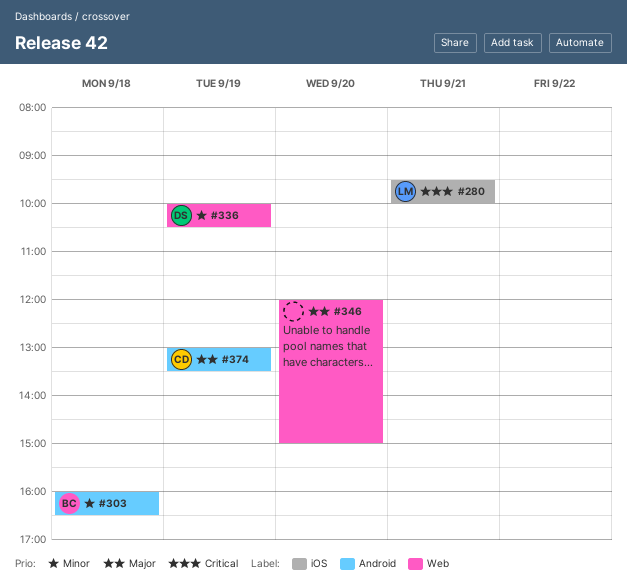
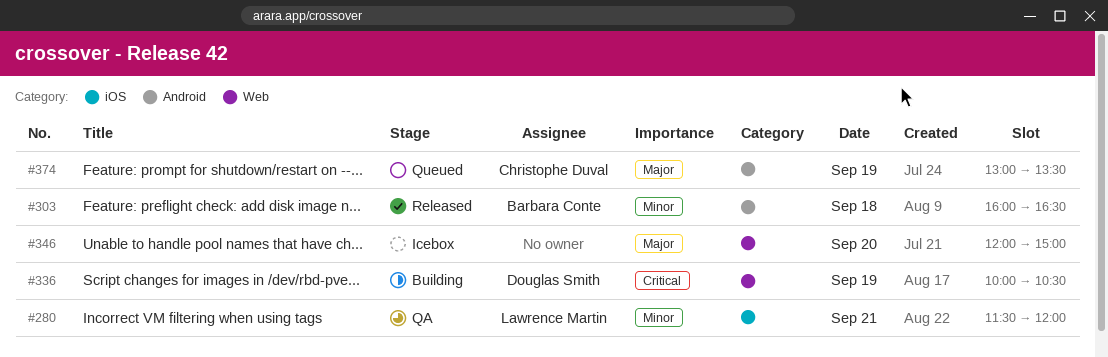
#280, priority: Critical -> Minor
#280, begins: 09:30 -> 11:30
#280, ends: 10:00 -> 12:00
#336, priority: Minor -> Critical

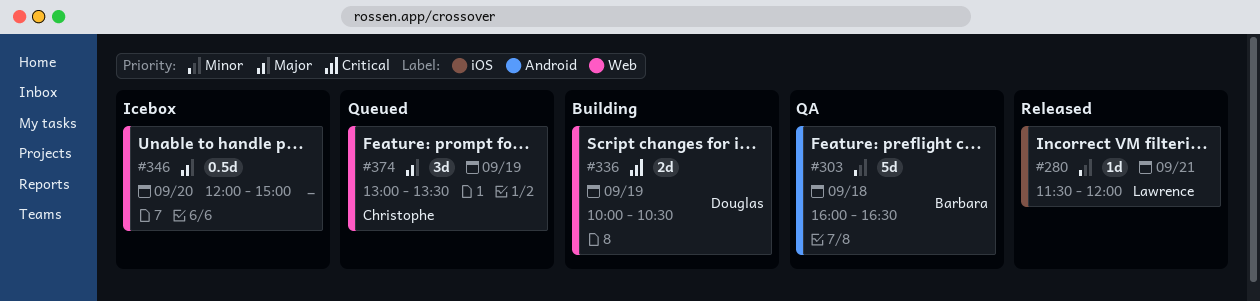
#280, status: QA -> Released
#303, status: Released -> QA
#374, label: Android -> Web

